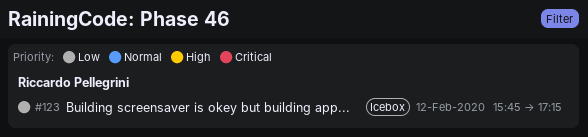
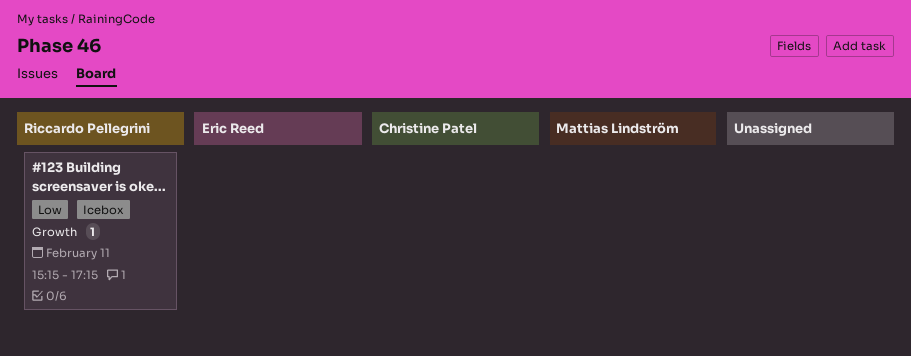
#123, day: Feb 12 -> Feb 11
#123, begins: 15:45 -> 15:15

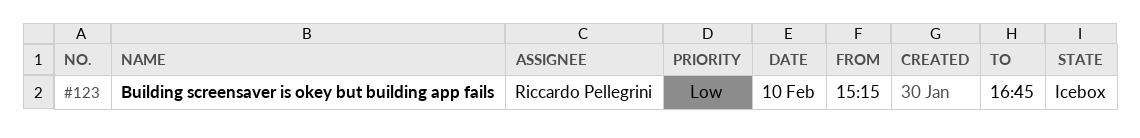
#123, day: Feb 11 -> Feb 10
#123, ends: 17:15 -> 16:45

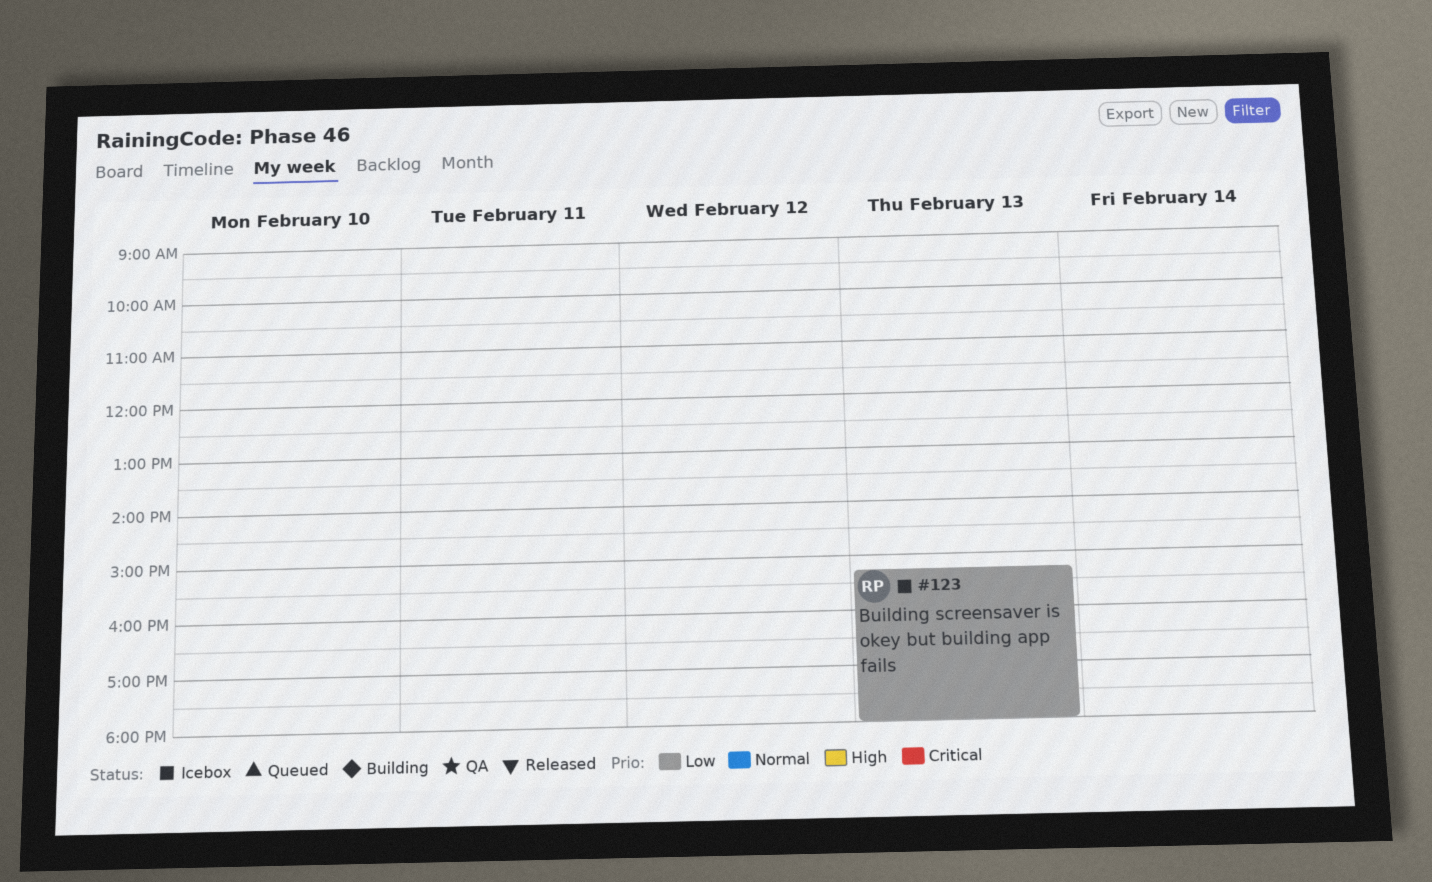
#123, day: Feb 10 -> Feb 13
#123, ends: 16:45 -> 18:00

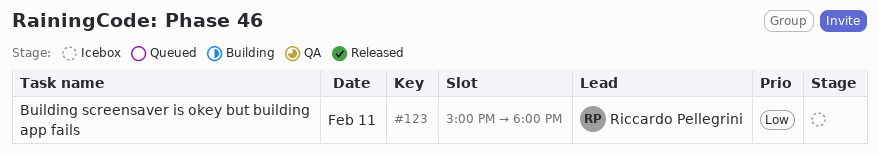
#123, day: Feb 13 -> Feb 11
#123, begins: 15:15 -> 15:00

